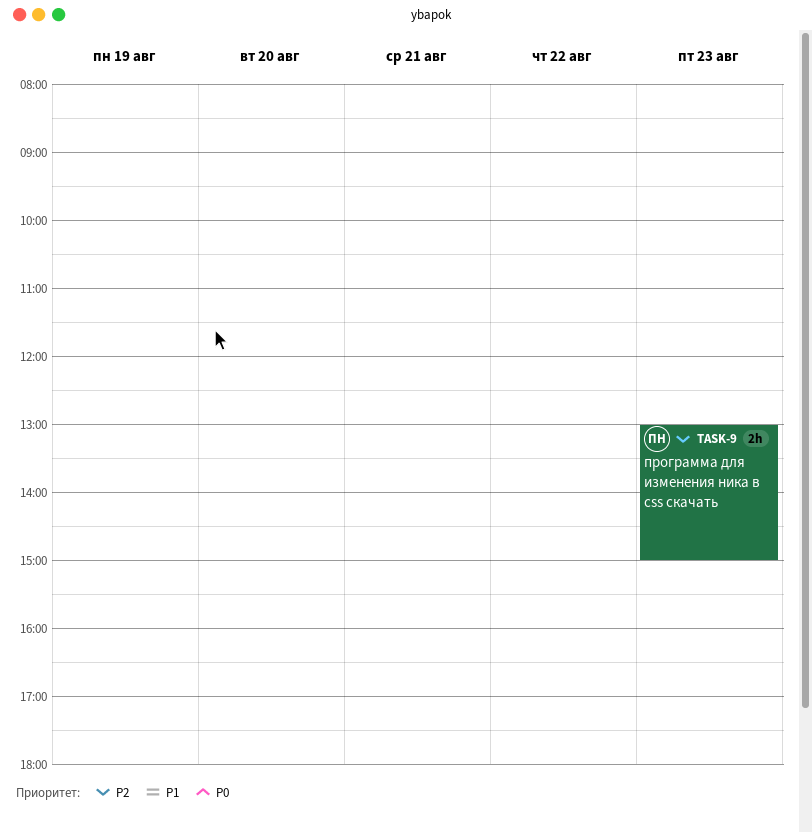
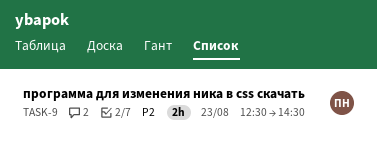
TASK-9, begins: 13:00 -> 12:30
TASK-9, ends: 15:00 -> 14:30

